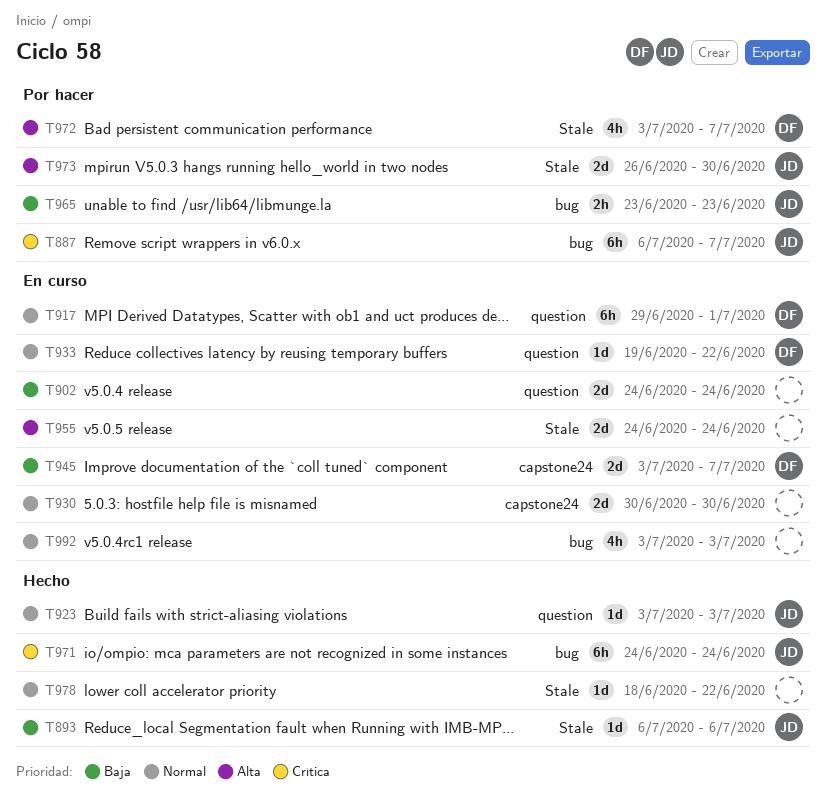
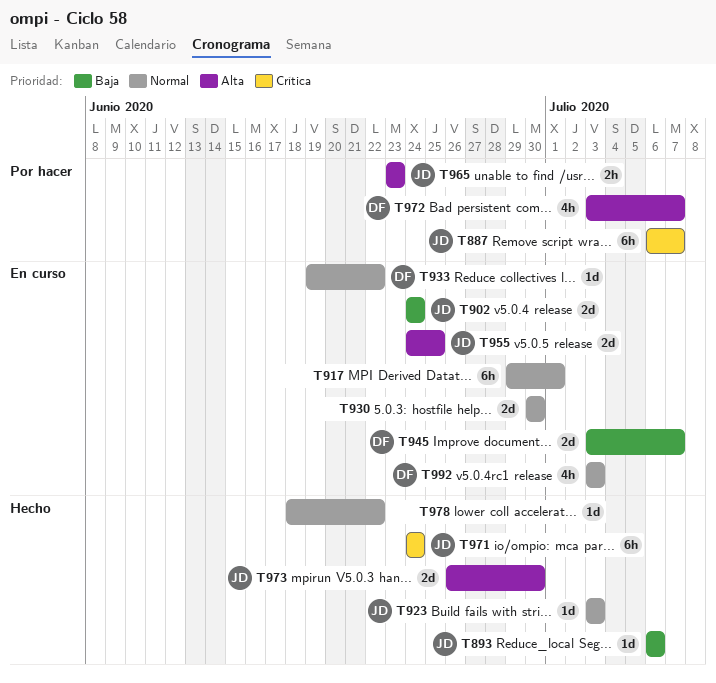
T902, owner: none -> JD
T917, owner: DF -> none
T955, owner: none -> JD
T955, due: Jun 24 -> Jun 25
T965, priority: Baja -> Alta
T973, status: Por hacer -> Hecho
T992, owner: none -> DF

